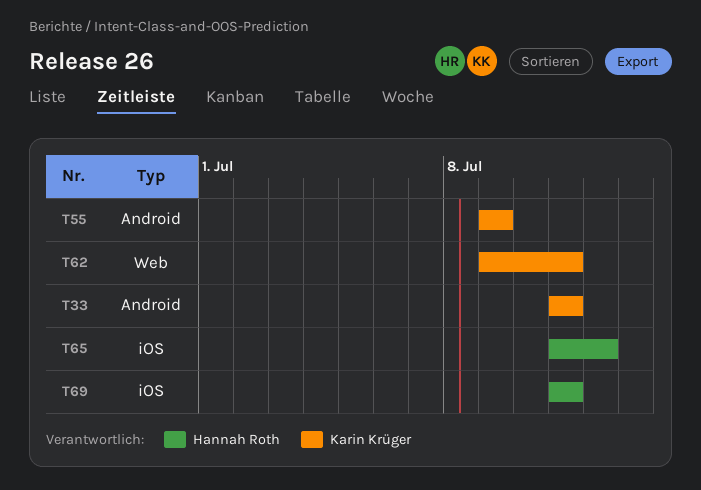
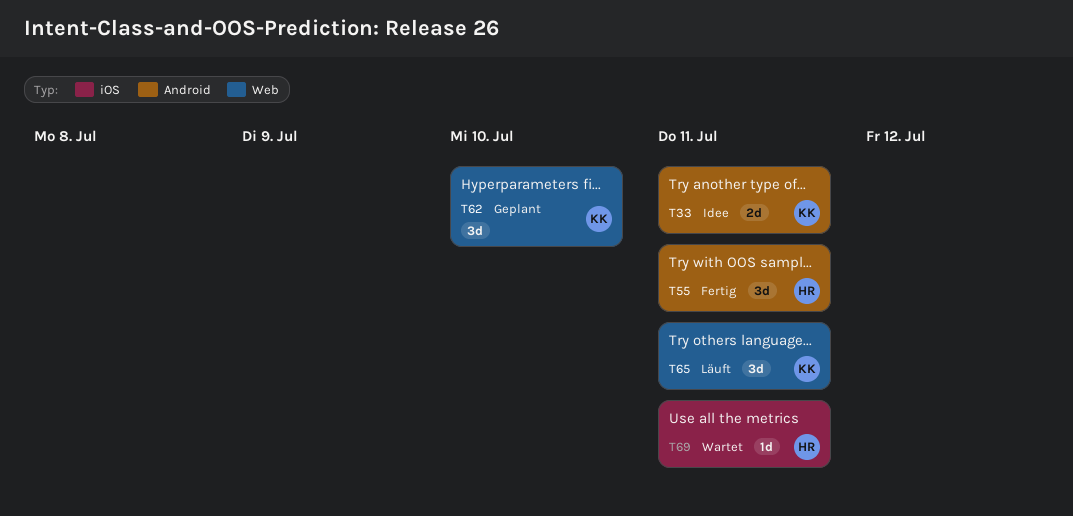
T55, owner: Karin Krüger -> Hannah Roth
T55, due: Jul 9 -> Jul 11
T62, due: Jul 11 -> Jul 10
T65, owner: Hannah Roth -> Karin Krüger
T65, label: iOS -> Web
T65, due: Jul 12 -> Jul 11

